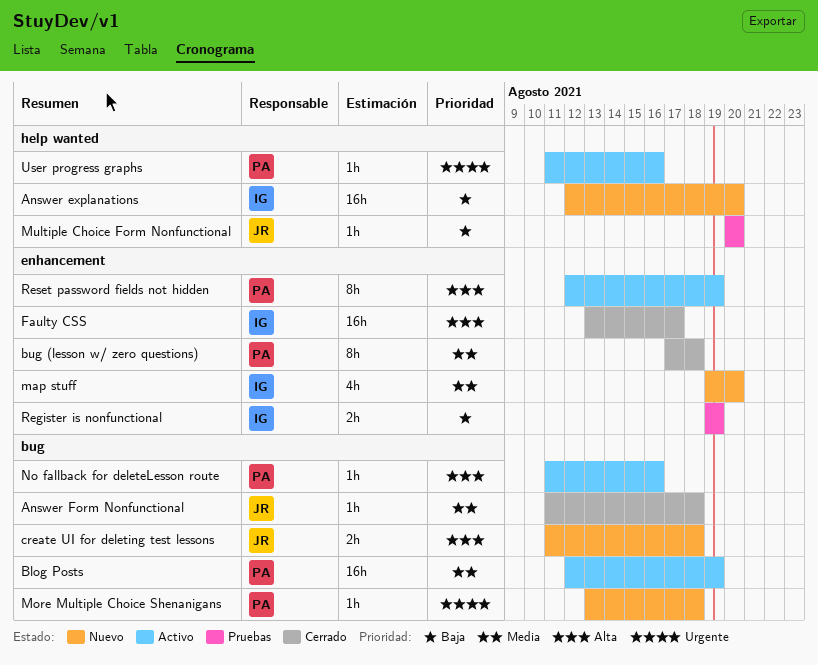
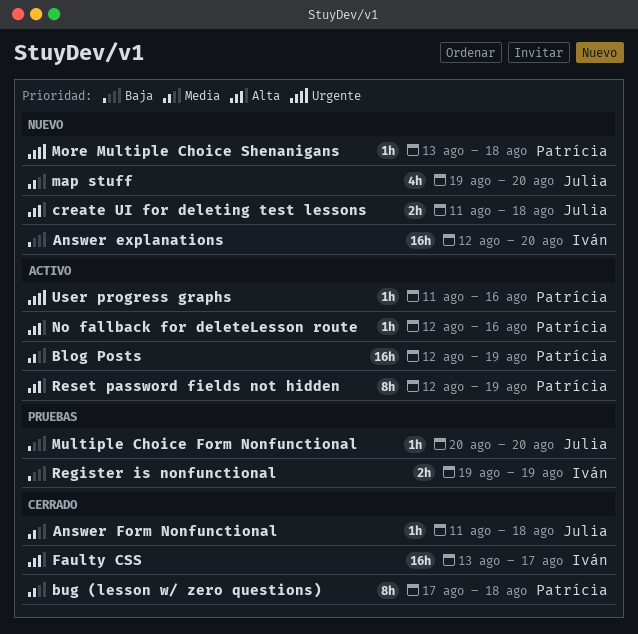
map stuff, owner: Iván -> Julia
No fallback for deleteLesson route, start: Aug 11 -> Aug 12

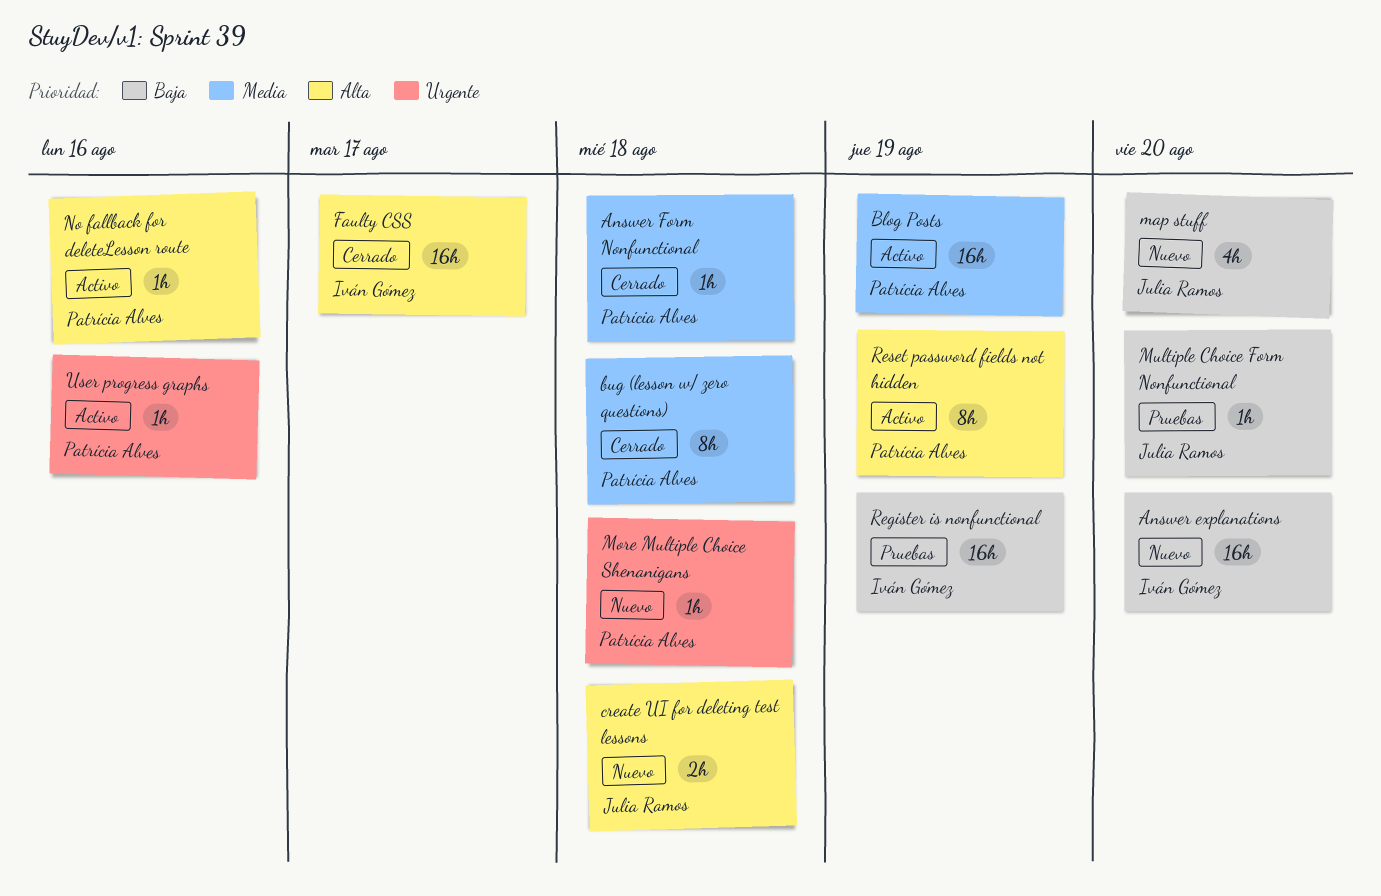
Answer Form Nonfunctional, owner: Julia Ramos -> Patrícia Alves
map stuff, priority: Media -> Baja
Register is nonfunctional, estimate: 2h -> 16h

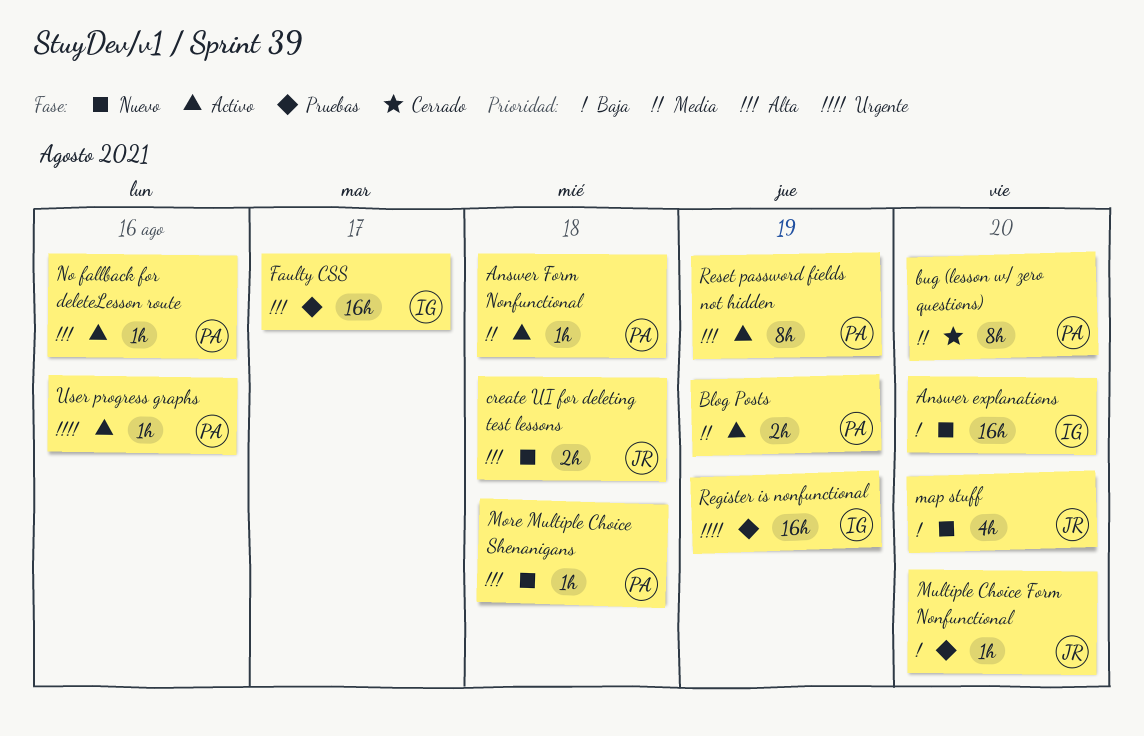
Answer Form Nonfunctional, status: Cerrado -> Activo
Blog Posts, estimate: 16h -> 2h
bug (lesson w/ zero questions), due: Aug 18 -> Aug 20
Faulty CSS, status: Cerrado -> Pruebas
More Multiple Choice Shenanigans, priority: Urgente -> Alta
Register is nonfunctional, priority: Baja -> Urgente

